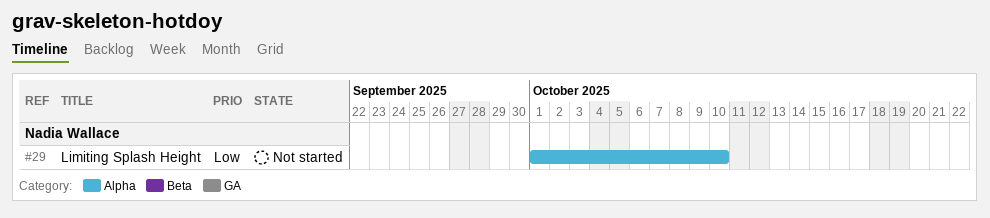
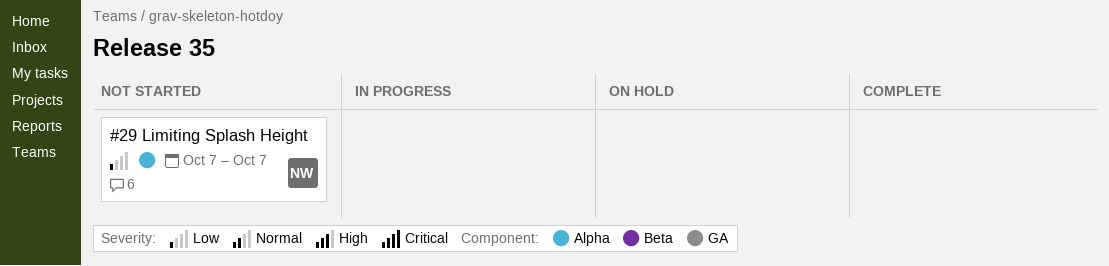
#29, start: Oct 1 -> Oct 7
#29, due: Oct 10 -> Oct 7

